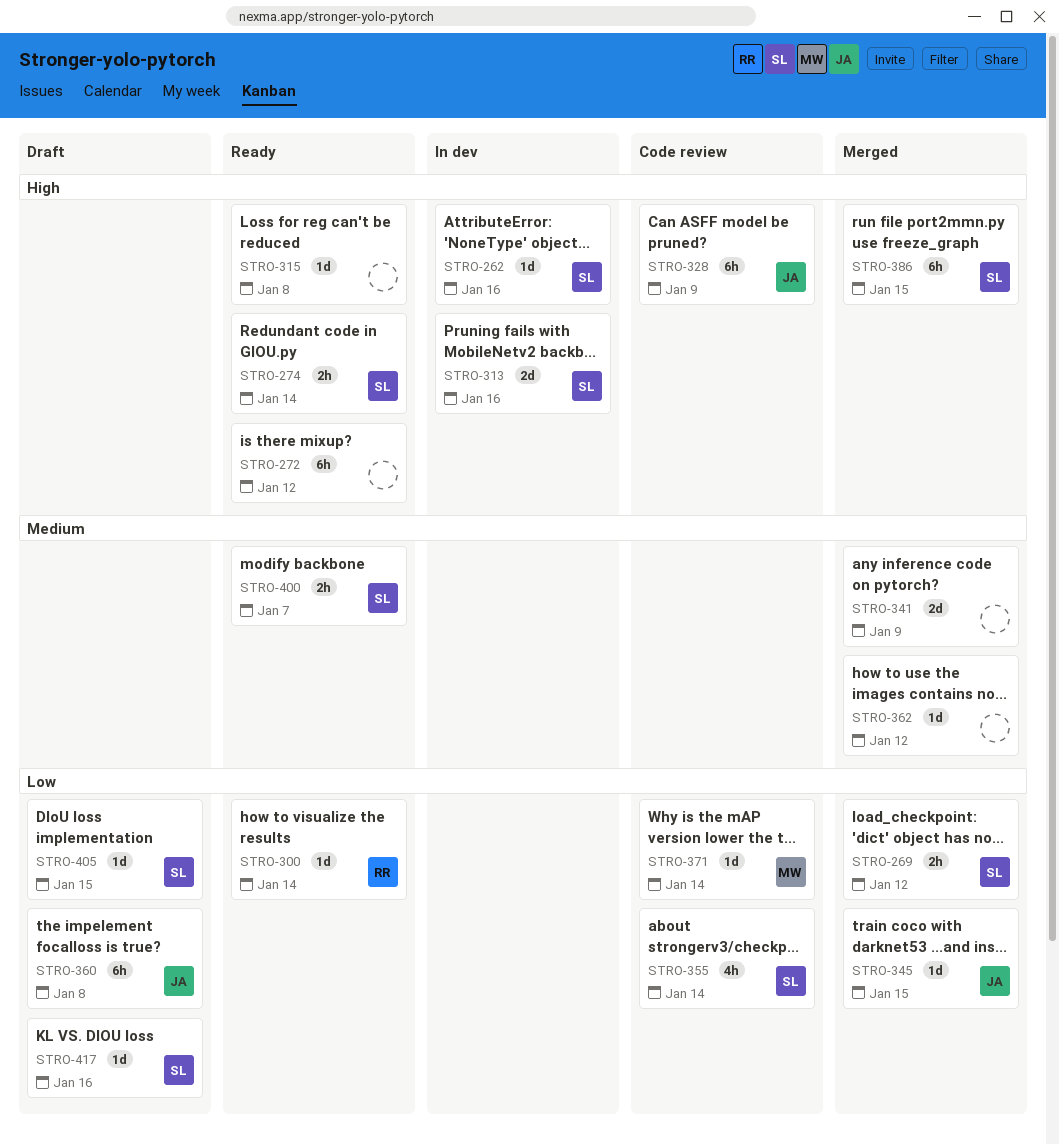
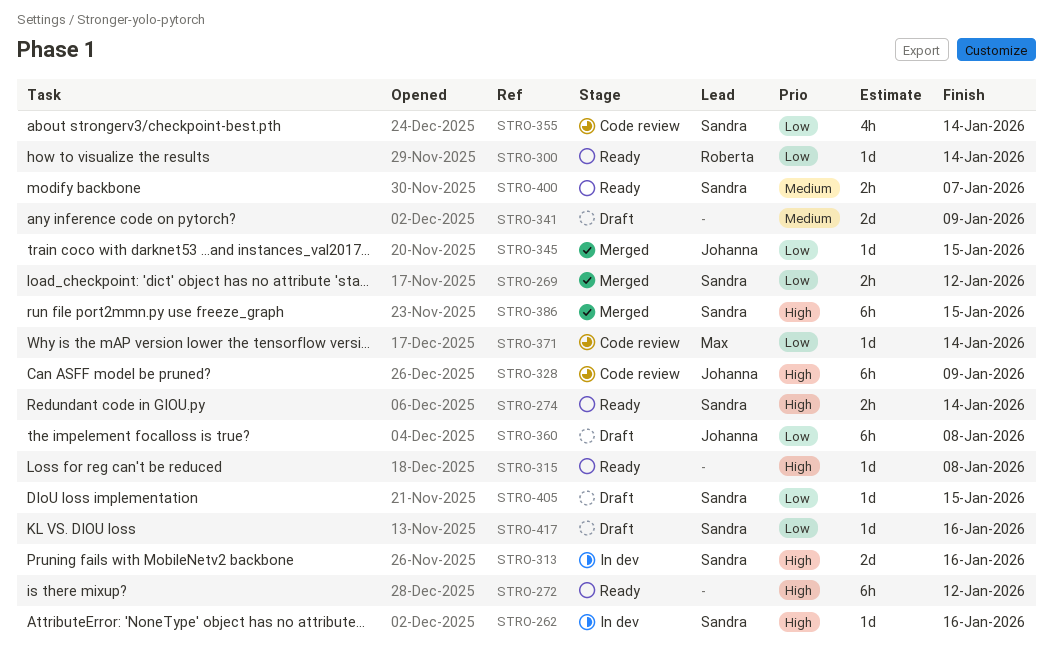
STRO-341, status: Merged -> Draft
STRO-362: present -> none

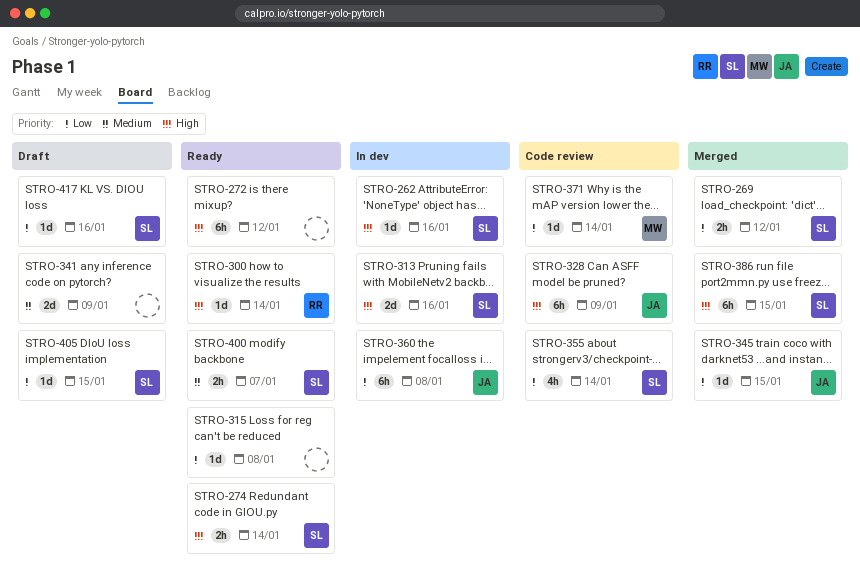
STRO-300, priority: Low -> High
STRO-315, priority: High -> Low
STRO-360, status: Draft -> In dev

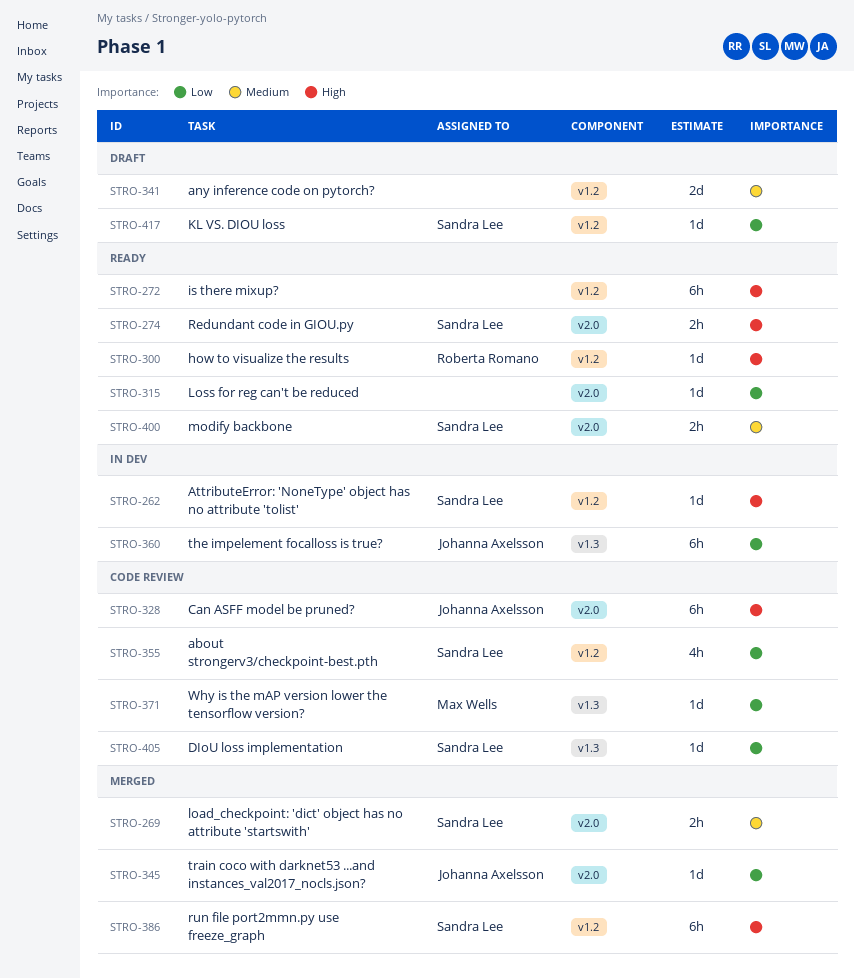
STRO-269, priority: Low -> Medium
STRO-313: present -> none
STRO-405, status: Draft -> Code review

